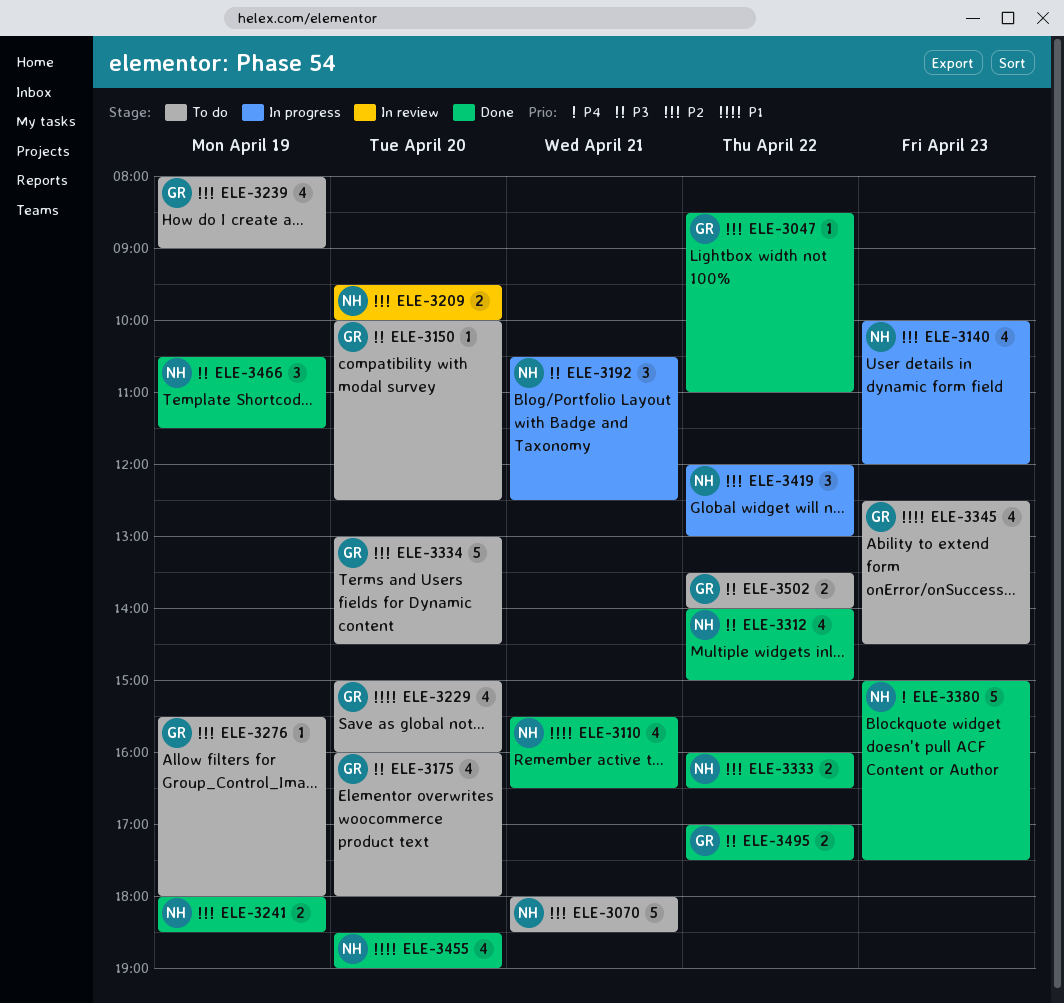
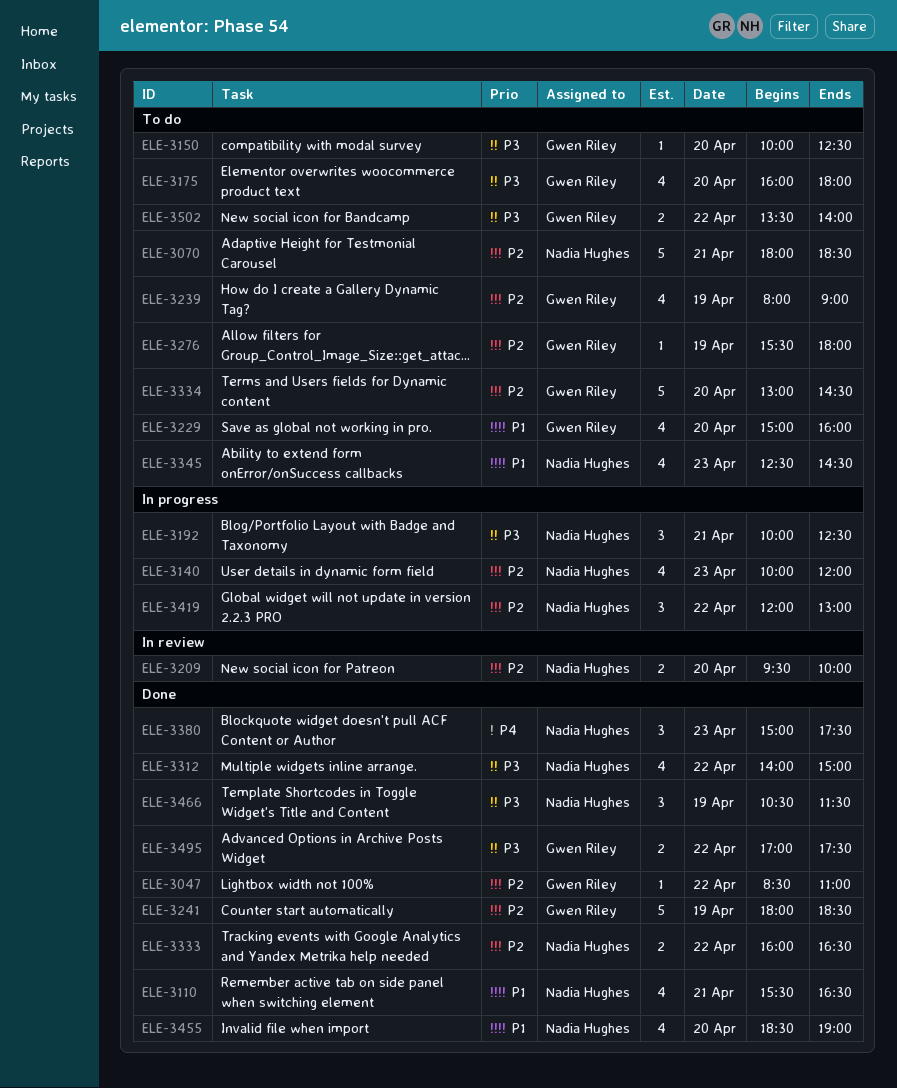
ELE-3192, begins: 10:30 -> 10:00
ELE-3241, owner: Nadia Hughes -> Gwen Riley
ELE-3241, estimate: 2 -> 5
ELE-3345, owner: Gwen Riley -> Nadia Hughes
ELE-3380, estimate: 5 -> 3

